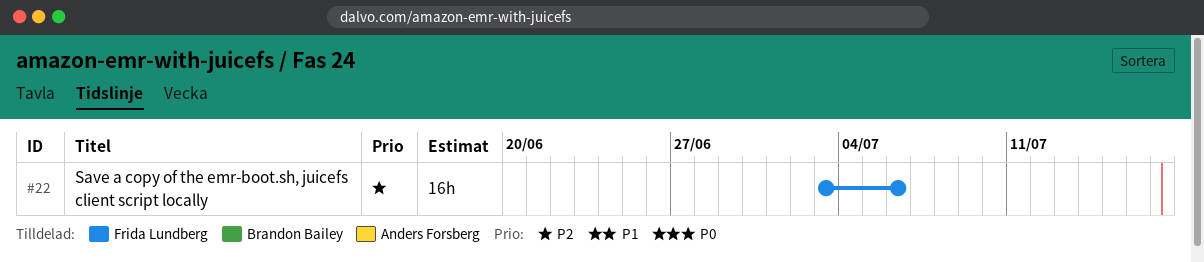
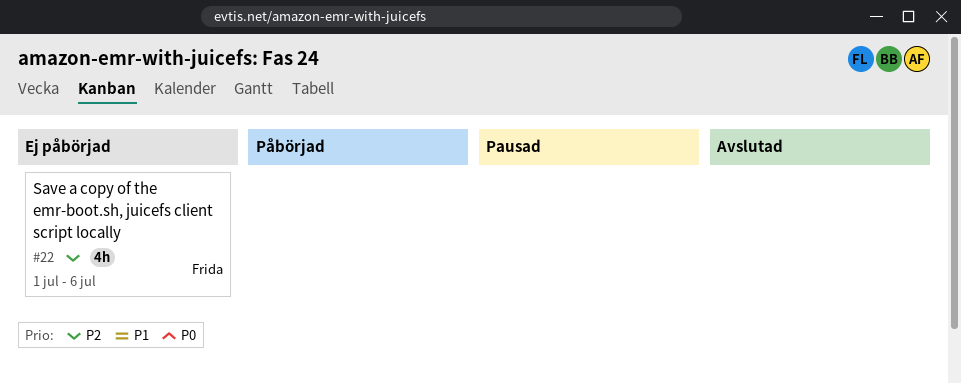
#22, estimate: 16h -> 4h
#22, start: Jul 3 -> Jul 1

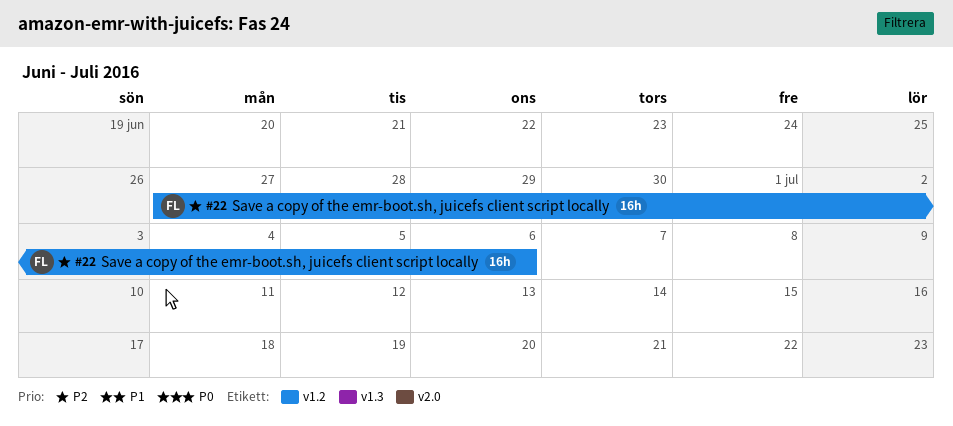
#22, estimate: 4h -> 16h
#22, start: Jul 1 -> Jun 27

